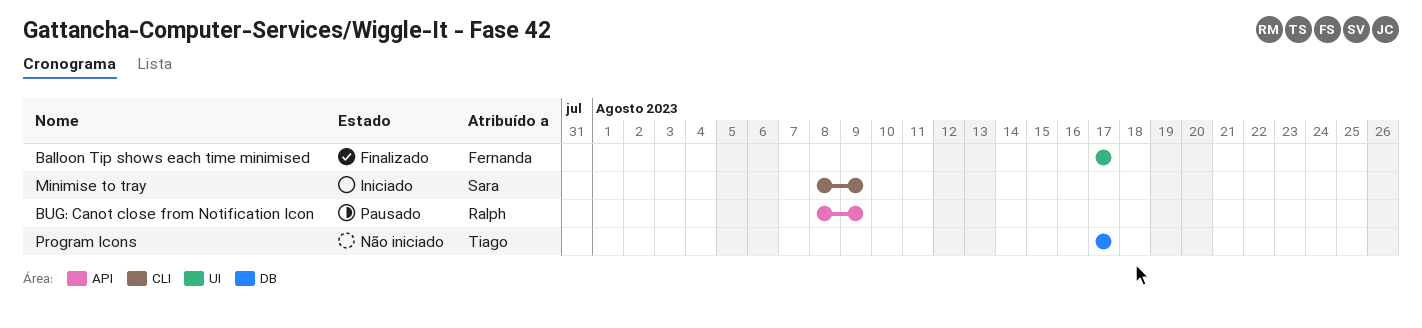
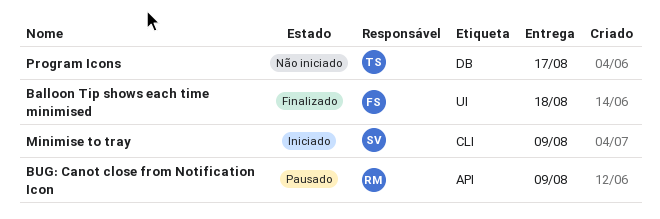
Balloon Tip shows each time minimised, due: Aug 17 -> Aug 18

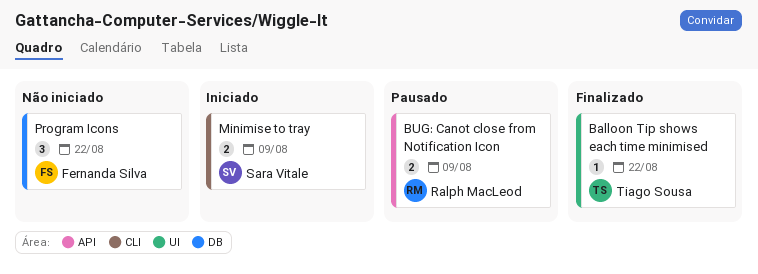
Balloon Tip shows each time minimised, owner: Fernanda Silva -> Tiago Sousa
Balloon Tip shows each time minimised, due: Aug 18 -> Aug 22
Program Icons, owner: Tiago Sousa -> Fernanda Silva
Program Icons, due: Aug 17 -> Aug 22

